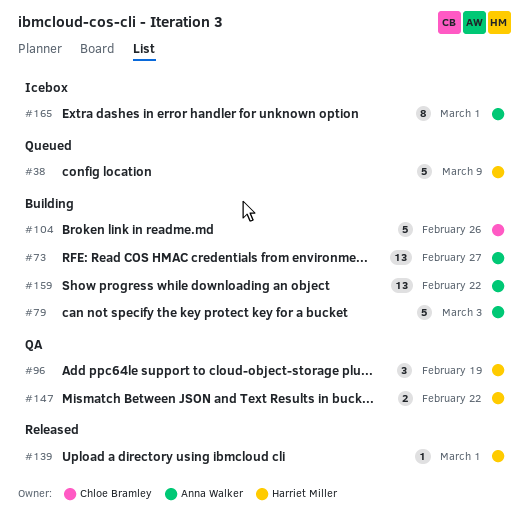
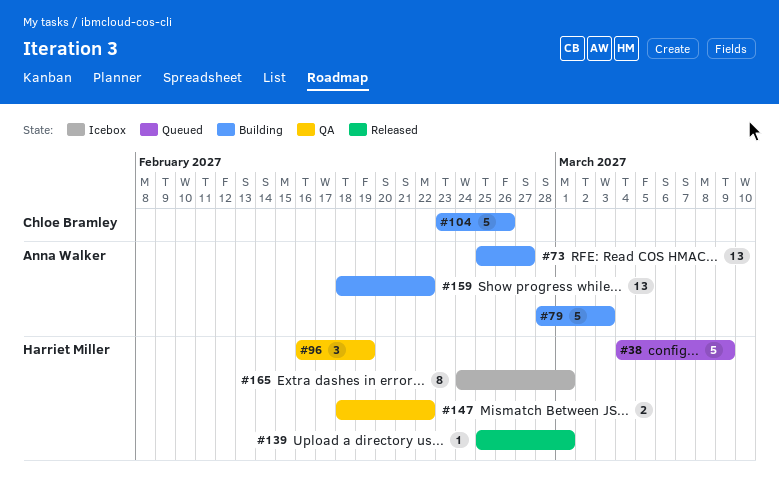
#165, owner: Anna Walker -> Harriet Miller

